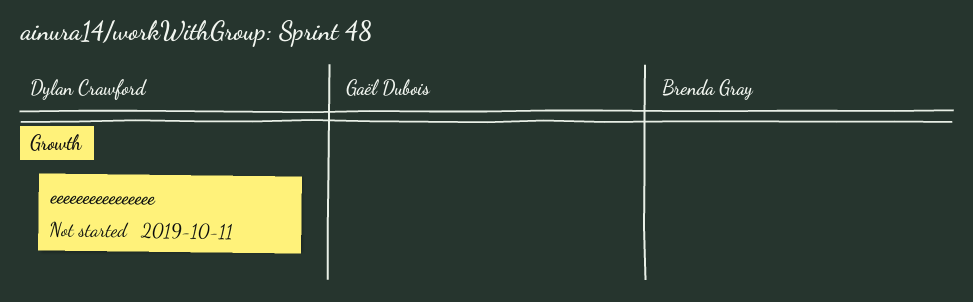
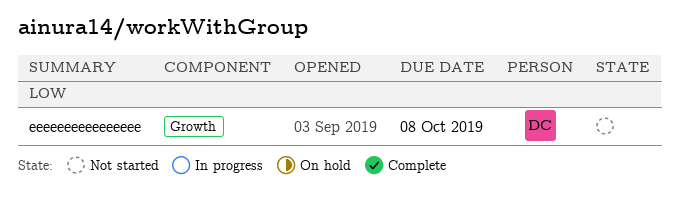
eeeeeeeeeeeeeeee, due: Oct 11 -> Oct 8

